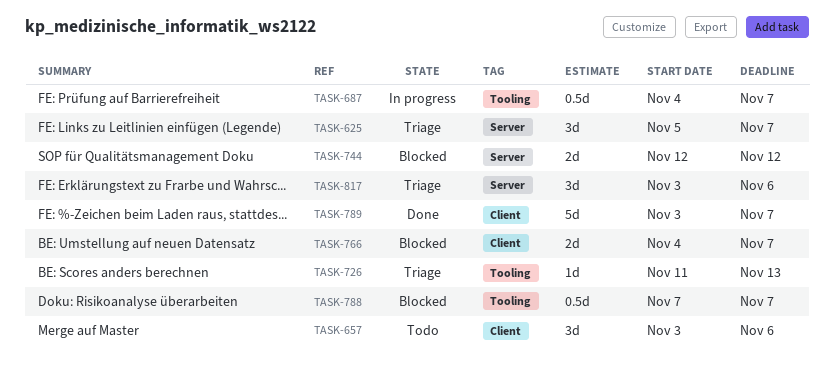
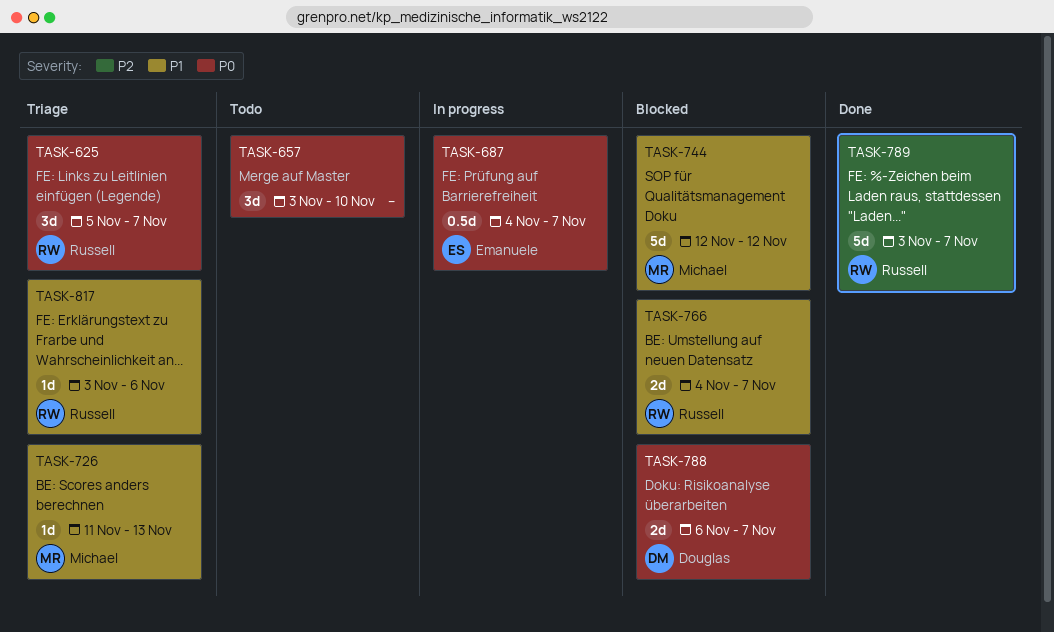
TASK-657, due: Nov 6 -> Nov 10
TASK-744, estimate: 2d -> 5d
TASK-788, estimate: 0.5d -> 2d
TASK-788, start: Nov 7 -> Nov 6
TASK-817, estimate: 3d -> 1d

